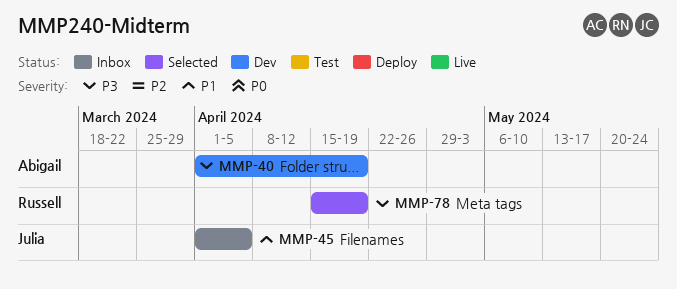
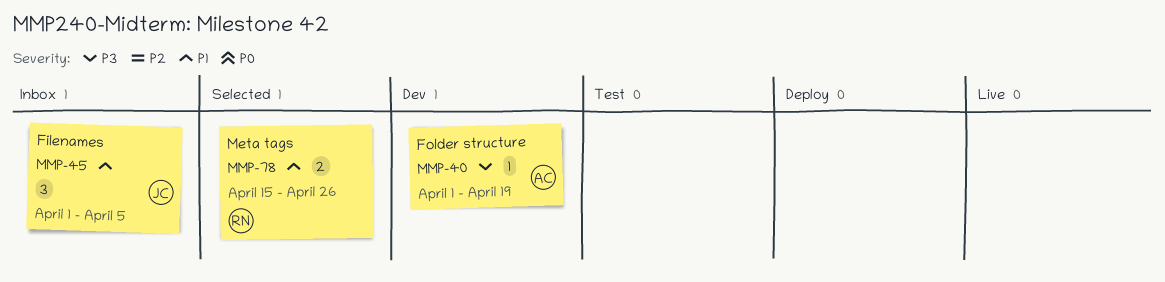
MMP-78, priority: P3 -> P1
MMP-78, due: Apr 19 -> Apr 26

